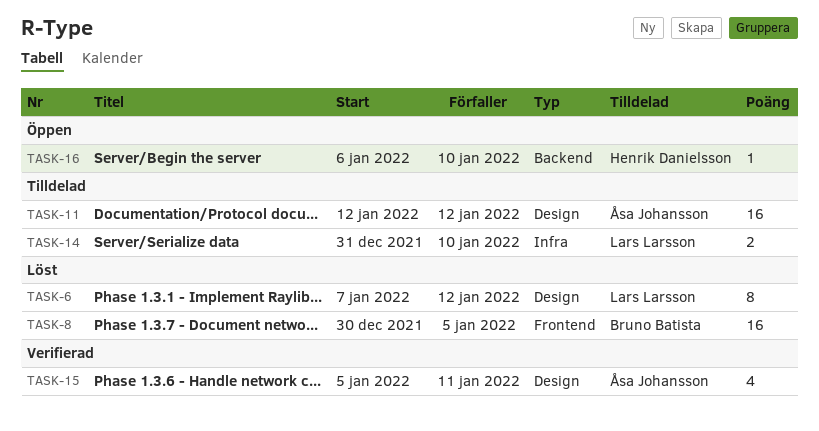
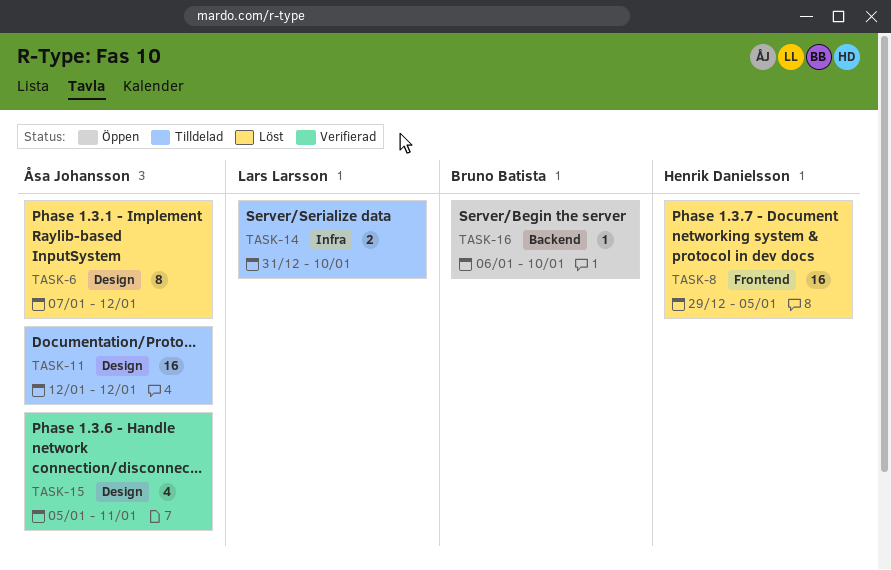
TASK-6, owner: Lars Larsson -> Åsa Johansson
TASK-8, owner: Bruno Batista -> Henrik Danielsson
TASK-8, start: Dec 30 -> Dec 29
TASK-16, owner: Henrik Danielsson -> Bruno Batista

